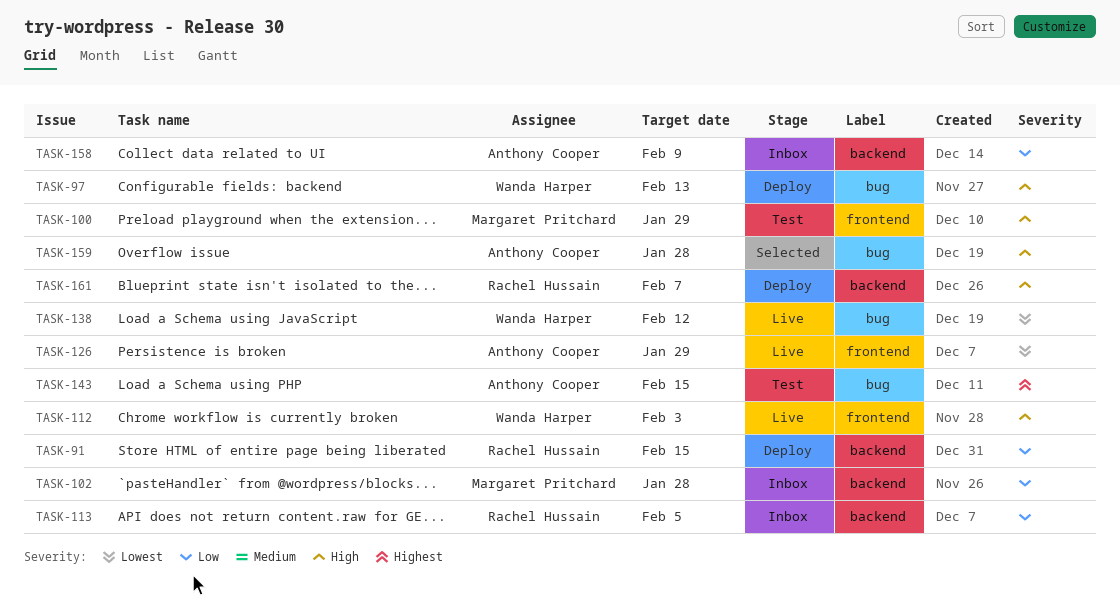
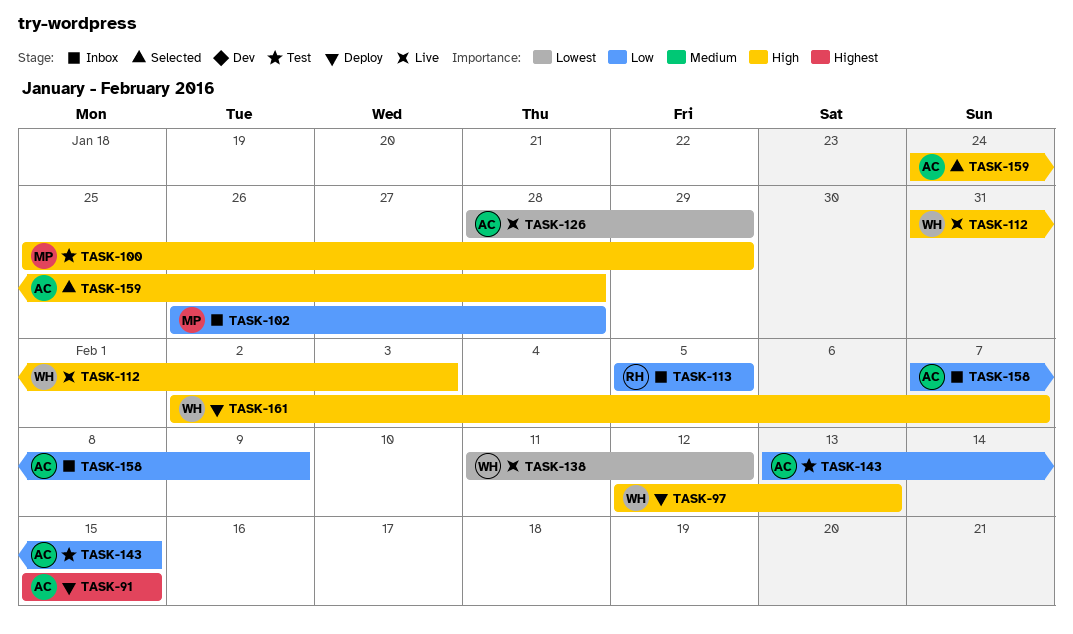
TASK-91, owner: Rachel Hussain -> Anthony Cooper
TASK-91, priority: Low -> Highest
TASK-143, priority: Highest -> Low
TASK-161, owner: Rachel Hussain -> Wanda Harper

